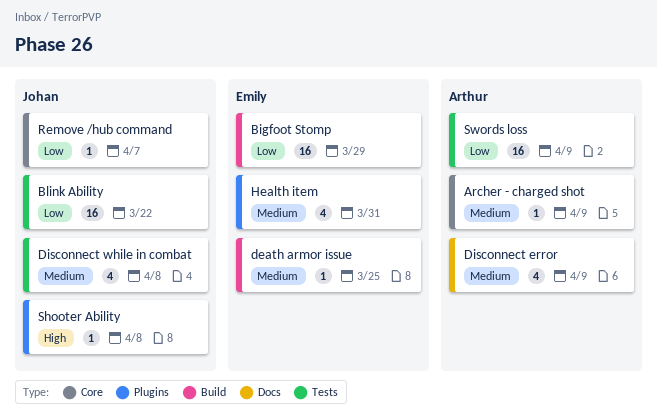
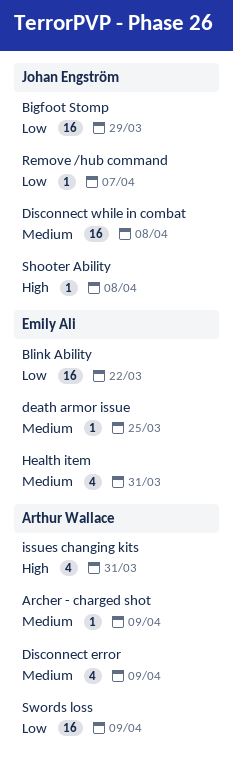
Bigfoot Stomp, owner: Emily Ali -> Johan Engström
Blink Ability, owner: Johan Engström -> Emily Ali
Disconnect while in combat, estimate: 4 -> 16
issues changing kits: none -> present

